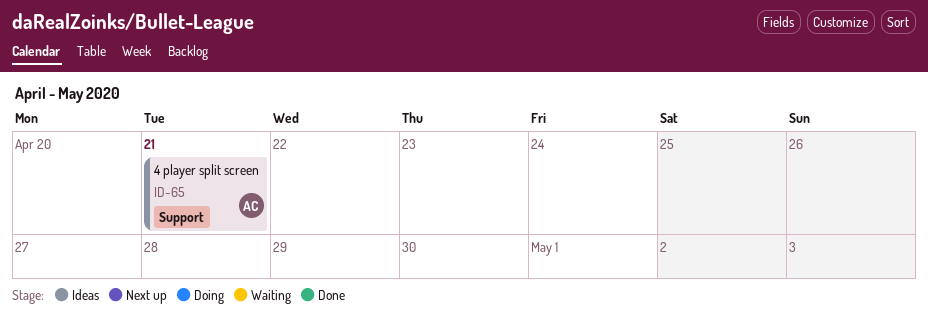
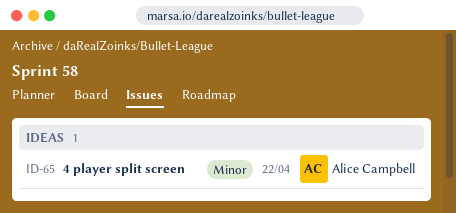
ID-65, due: Apr 21 -> Apr 22

